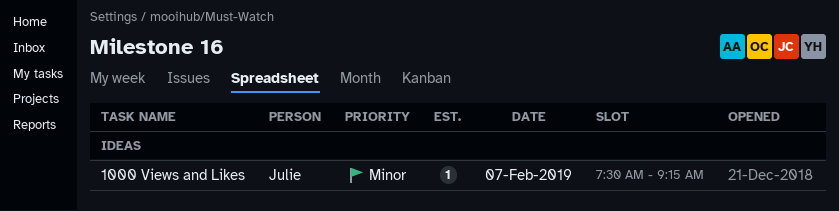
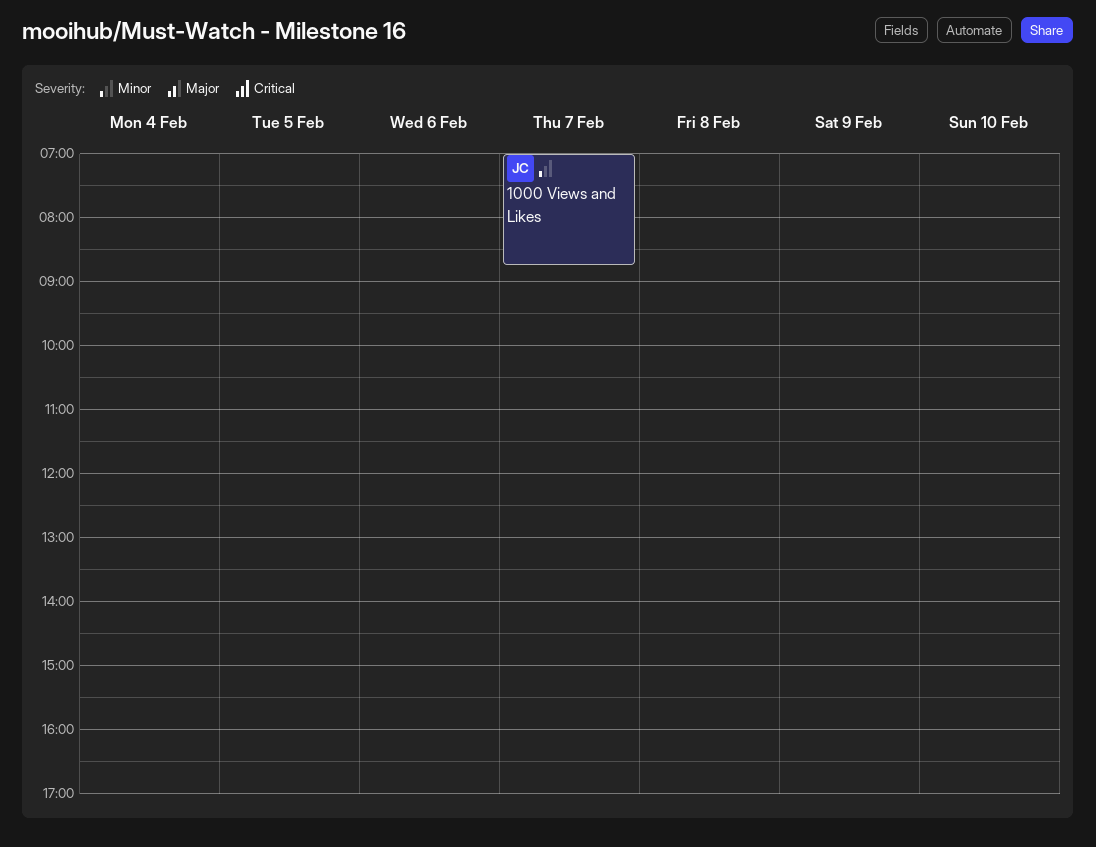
1000 Views and Likes, begins: 07:30 -> 07:00
1000 Views and Likes, ends: 09:15 -> 08:45

